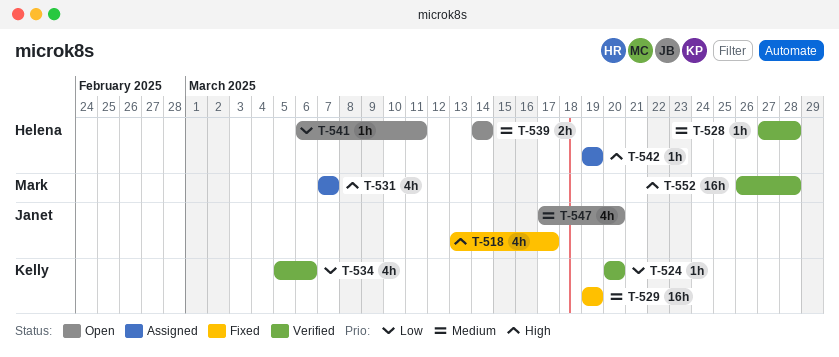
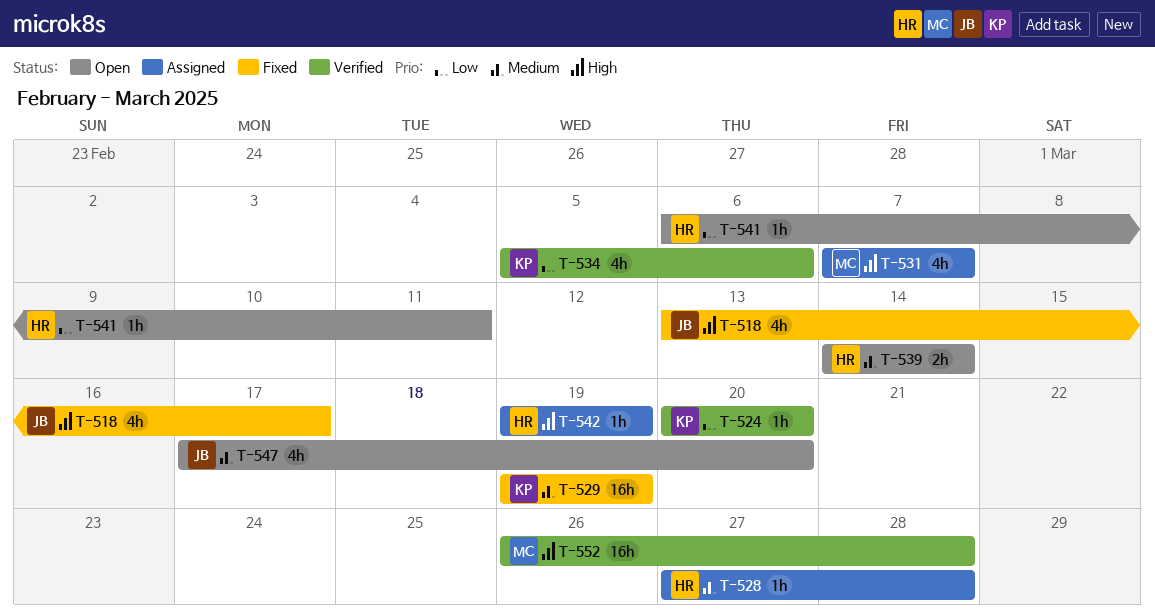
T-528, status: Verified -> Assigned

